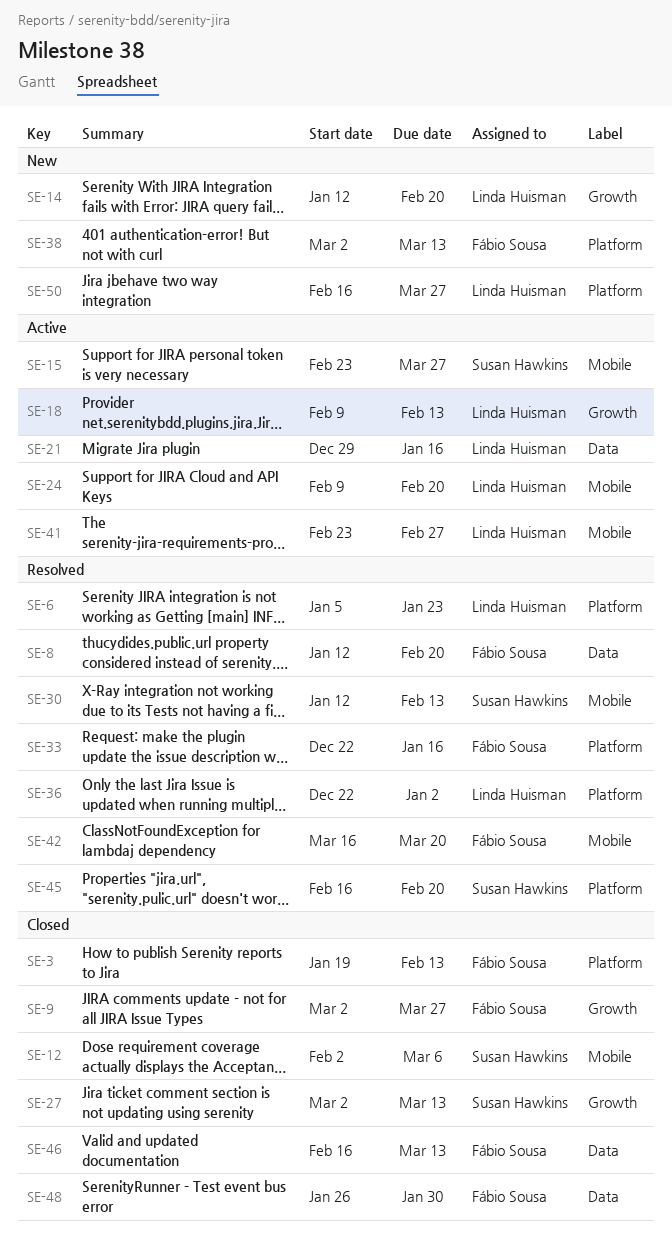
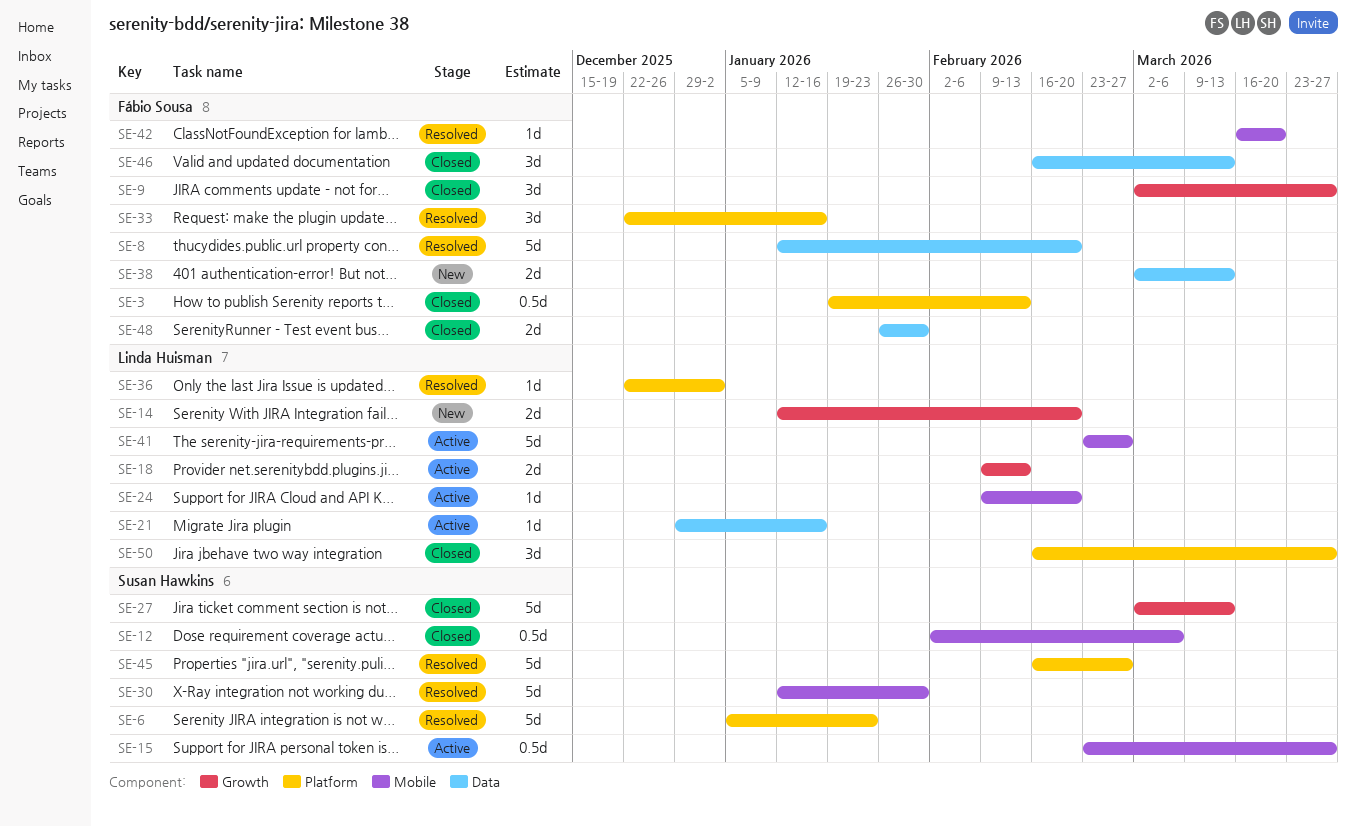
SE-6, owner: Linda Huisman -> Susan Hawkins
SE-30, due: Feb 13 -> Jan 30
SE-38, label: Platform -> Data
SE-45, due: Feb 20 -> Feb 27
SE-50, status: New -> Closed

